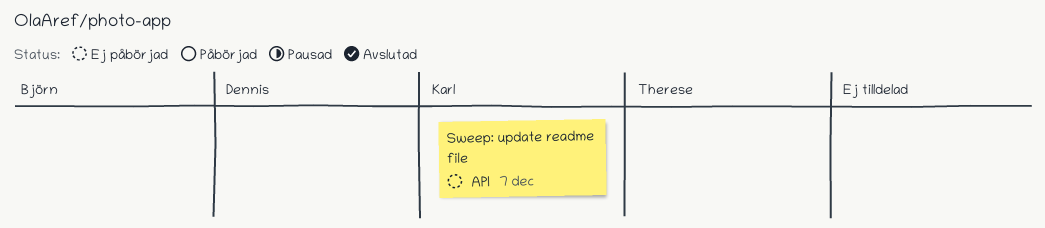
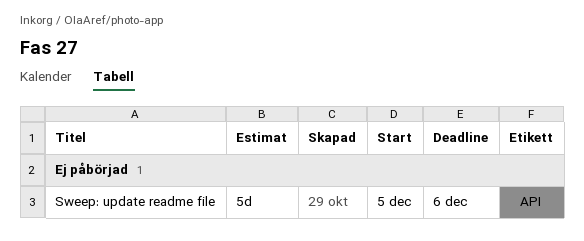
Sweep: update readme file, due: Dec 7 -> Dec 6

